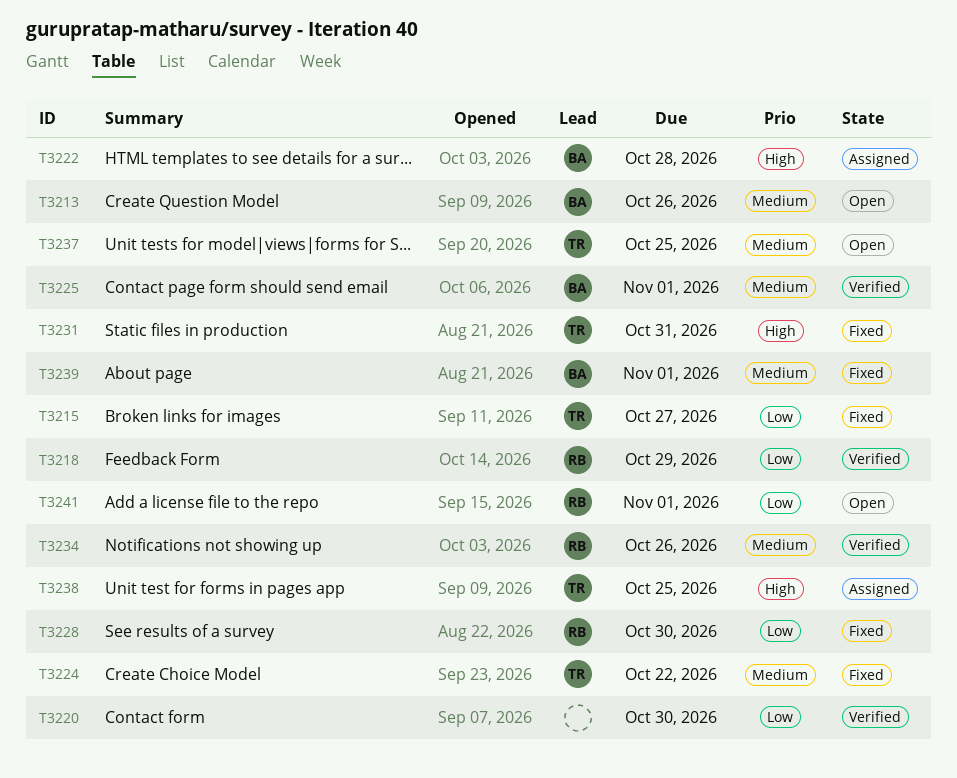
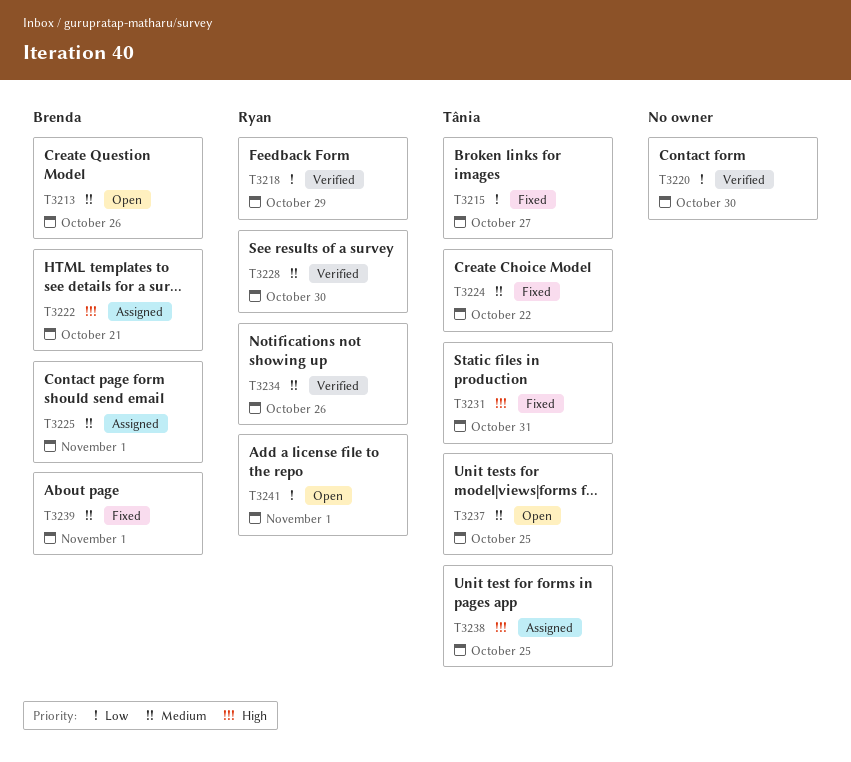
T3222, due: Oct 28 -> Oct 21
T3225, status: Verified -> Assigned
T3228, status: Fixed -> Verified
T3228, priority: Low -> Medium

